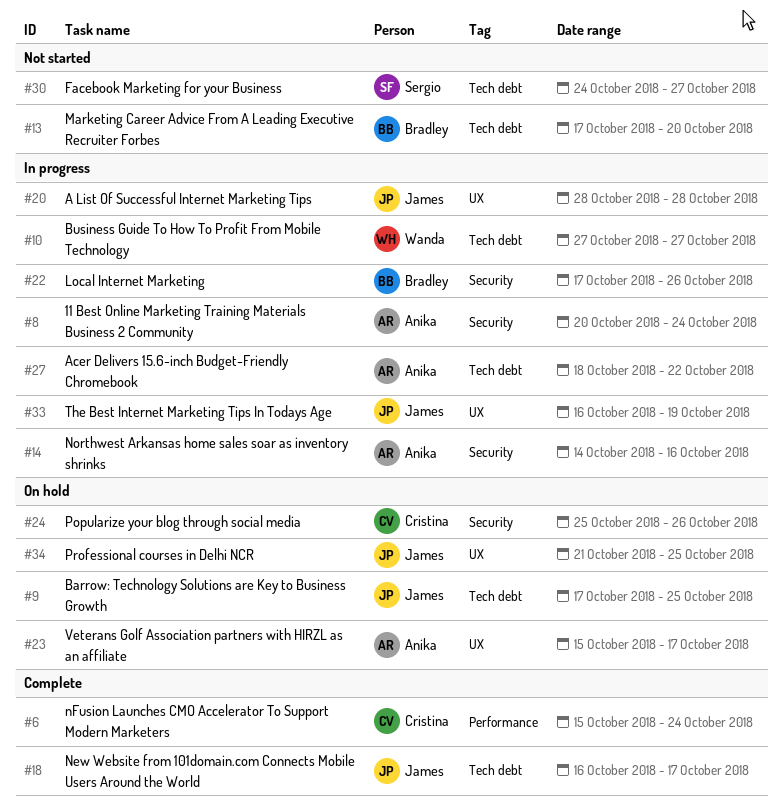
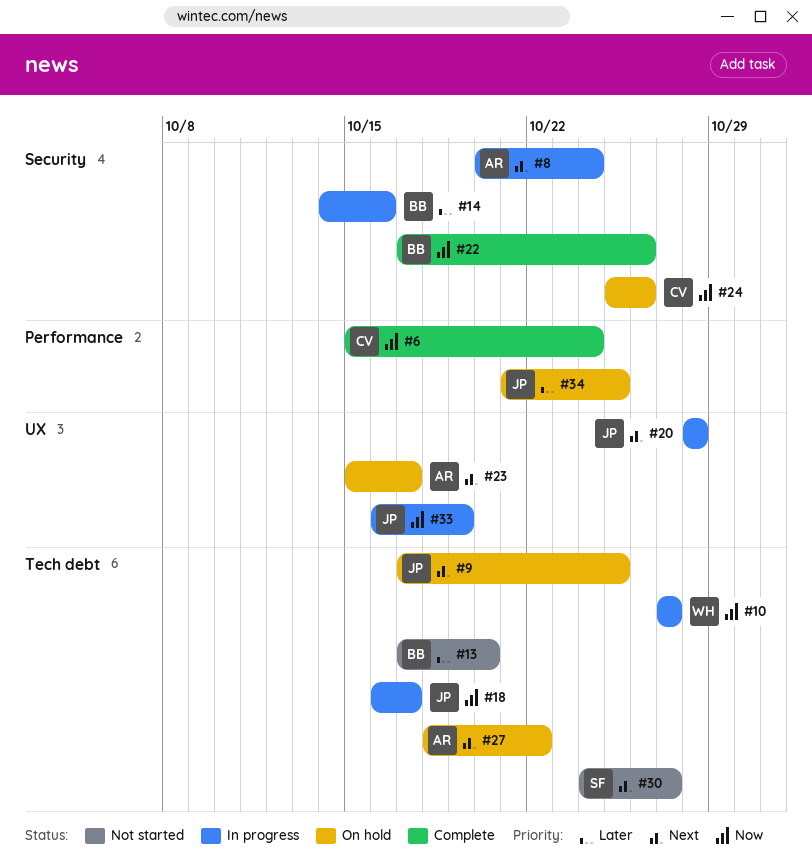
#14, owner: Anika -> Bradley
#18, status: Complete -> In progress
#22, status: In progress -> Complete
#27, status: In progress -> On hold
#34, label: UX -> Performance

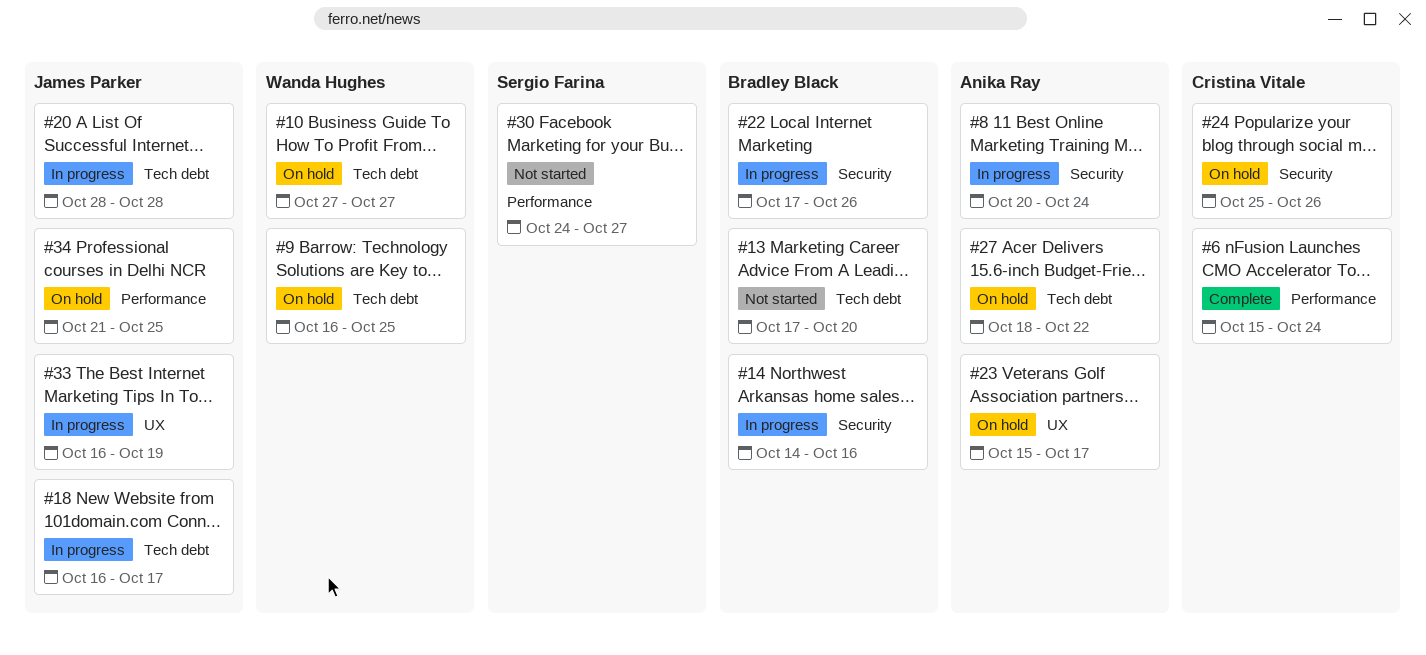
#9, owner: James Parker -> Wanda Hughes
#9, start: Oct 17 -> Oct 16
#10, status: In progress -> On hold
#20, label: UX -> Tech debt
#22, status: Complete -> In progress
#30, label: Tech debt -> Performance

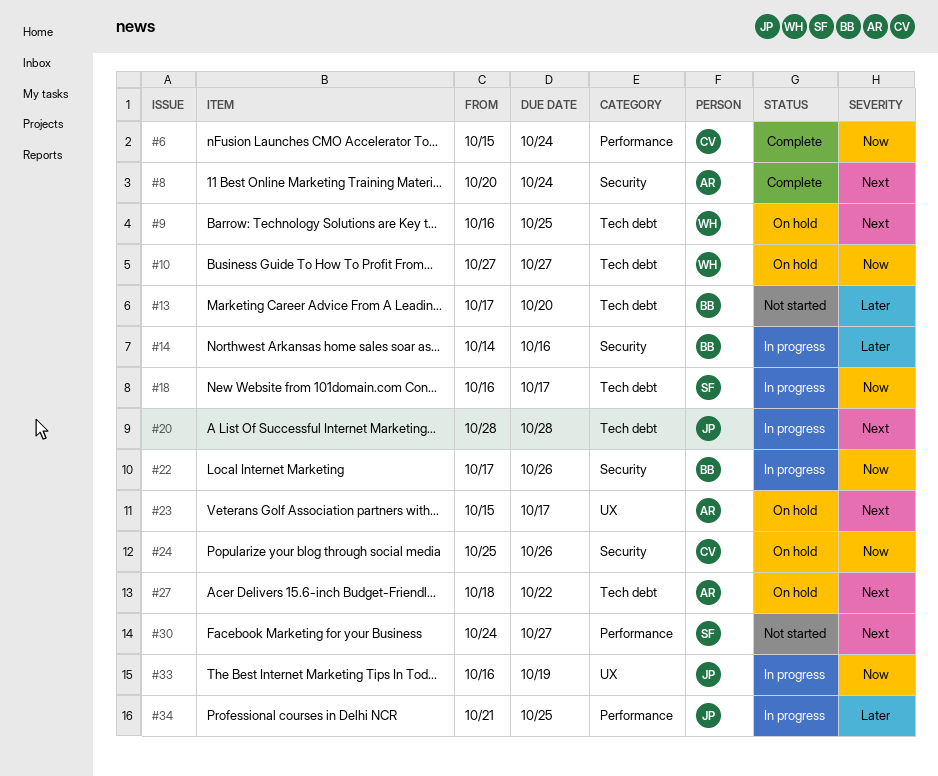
#8, status: In progress -> Complete
#18, owner: James Parker -> Sergio Farina
#34, status: On hold -> In progress

